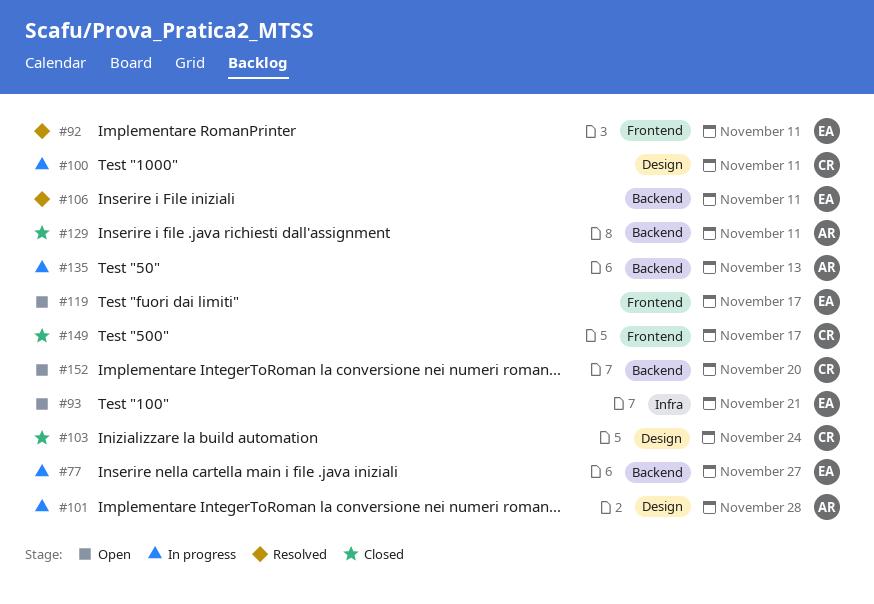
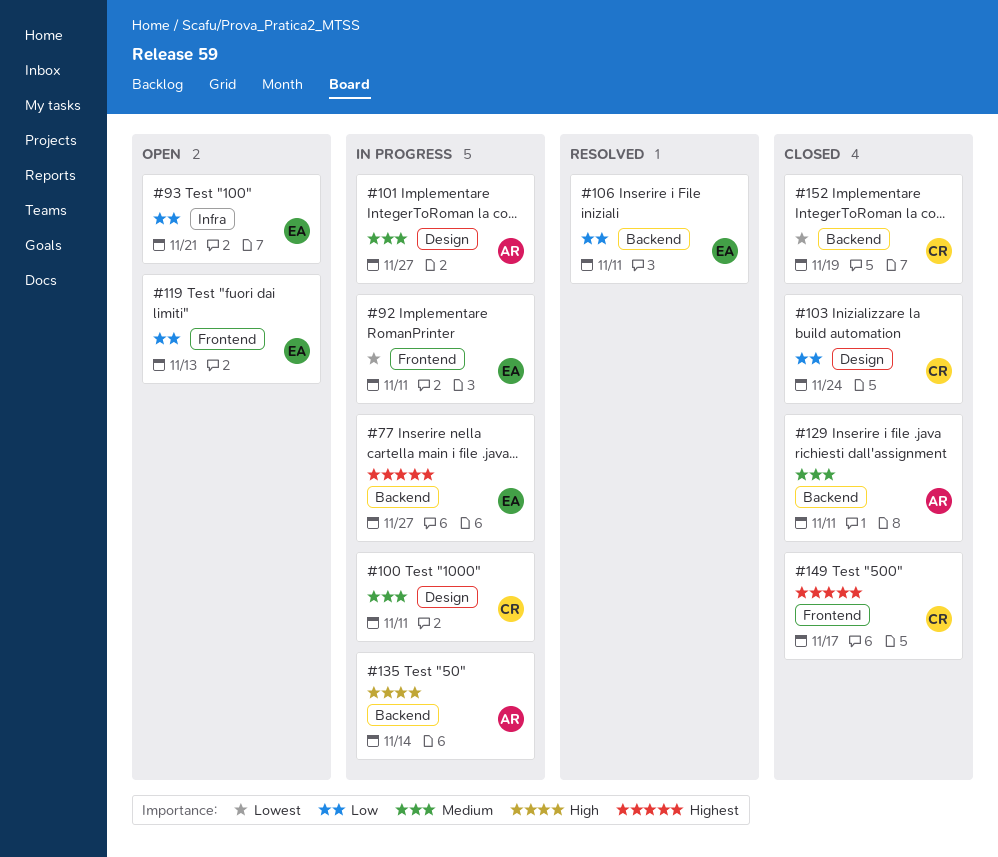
#92, status: Resolved -> In progress
#101, due: Nov 28 -> Nov 27
#119, due: Nov 17 -> Nov 13
#135, due: Nov 13 -> Nov 14
#152, status: Open -> Closed
#152, due: Nov 20 -> Nov 19

